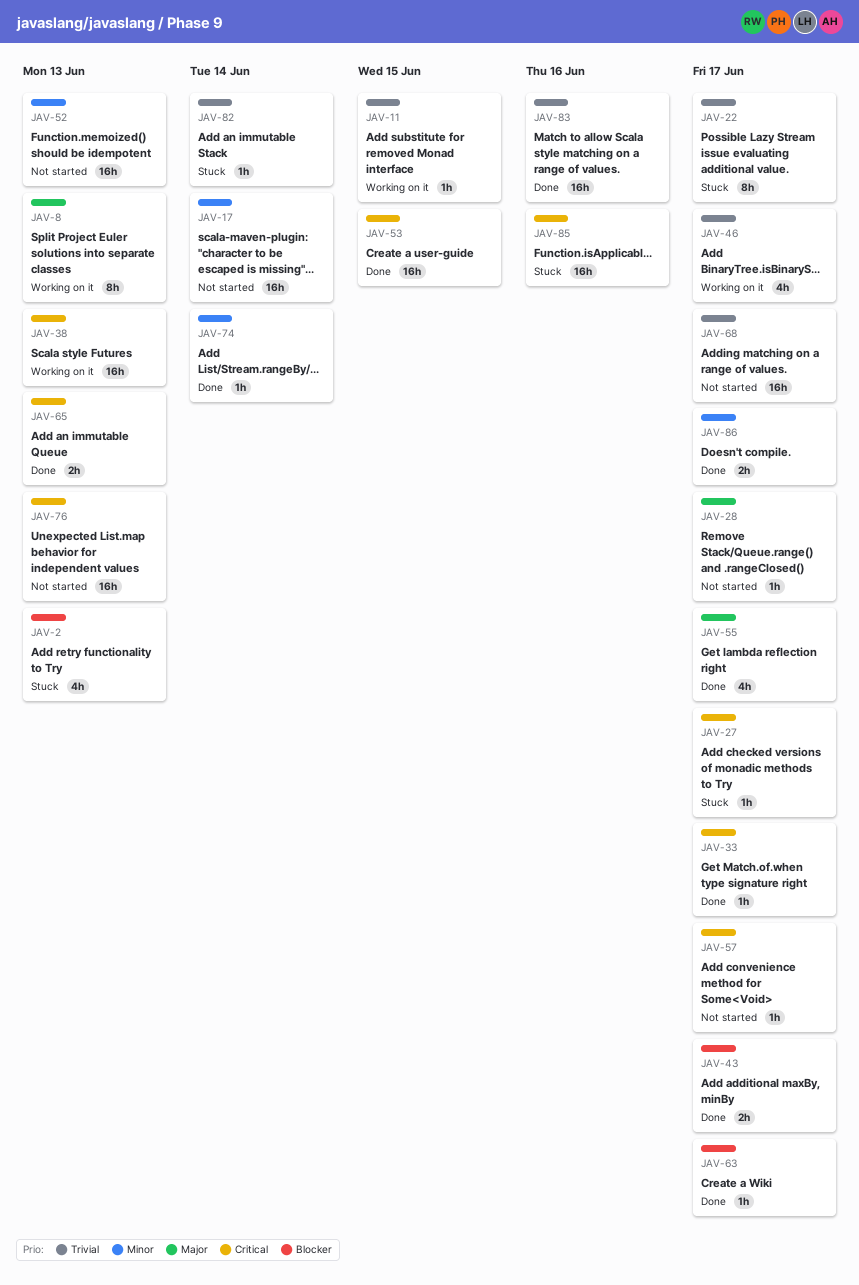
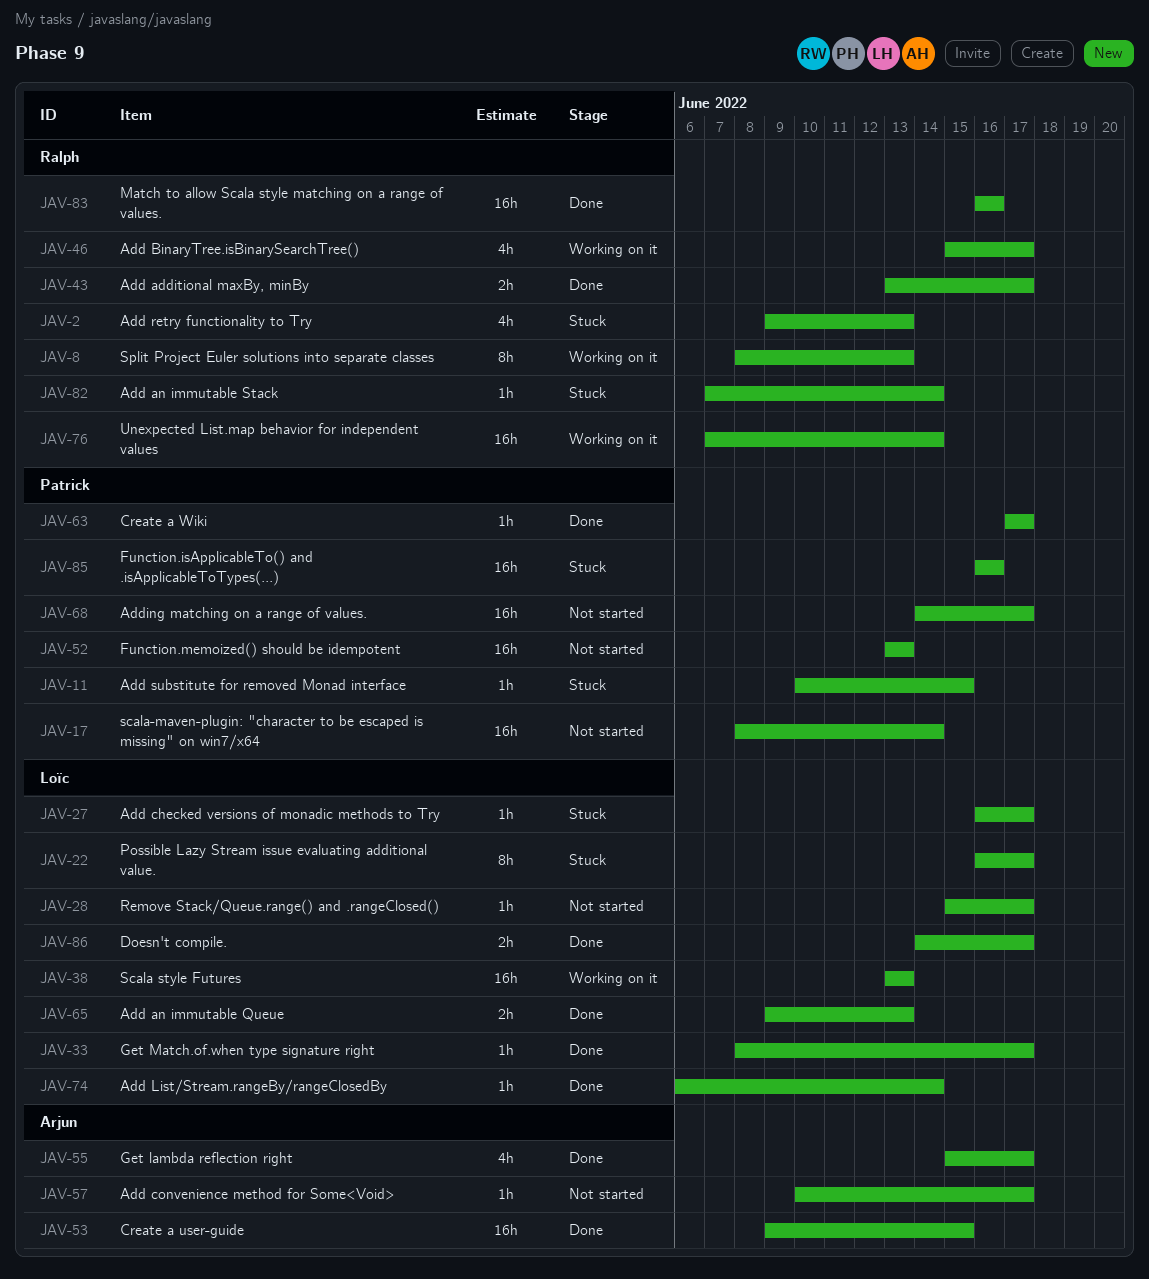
JAV-11, status: Working on it -> Stuck
JAV-76, status: Not started -> Working on it
JAV-76, due: Jun 13 -> Jun 14

